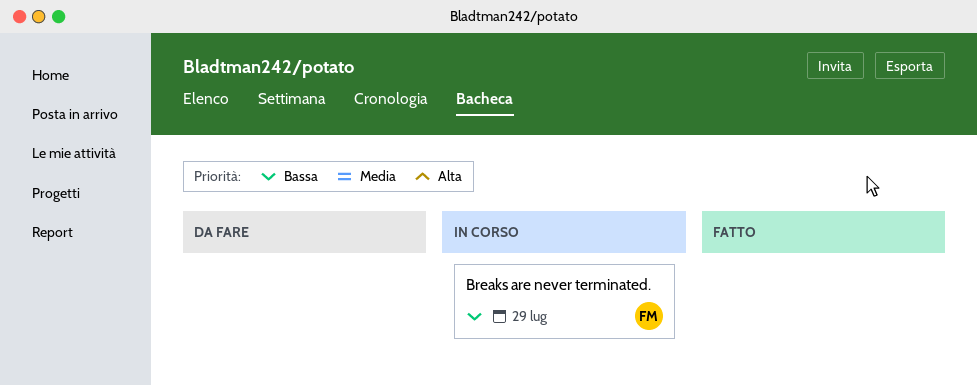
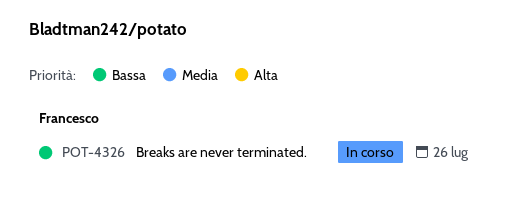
Breaks are never terminated., due: Jul 29 -> Jul 26

